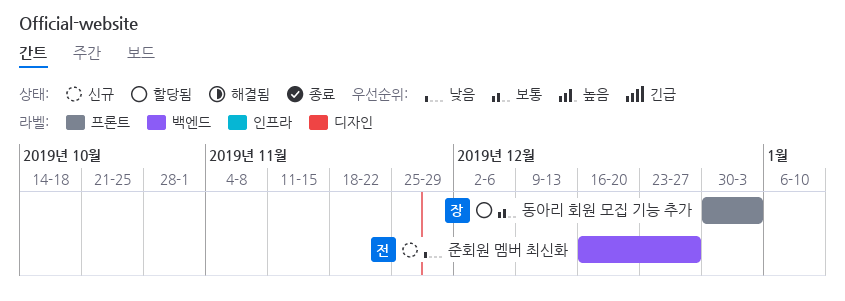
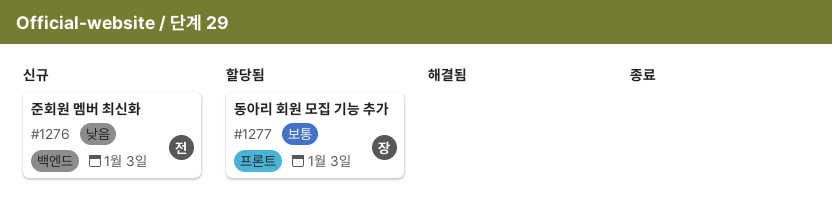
준회원 멤버 최신화, due: Dec 27 -> Jan 3

